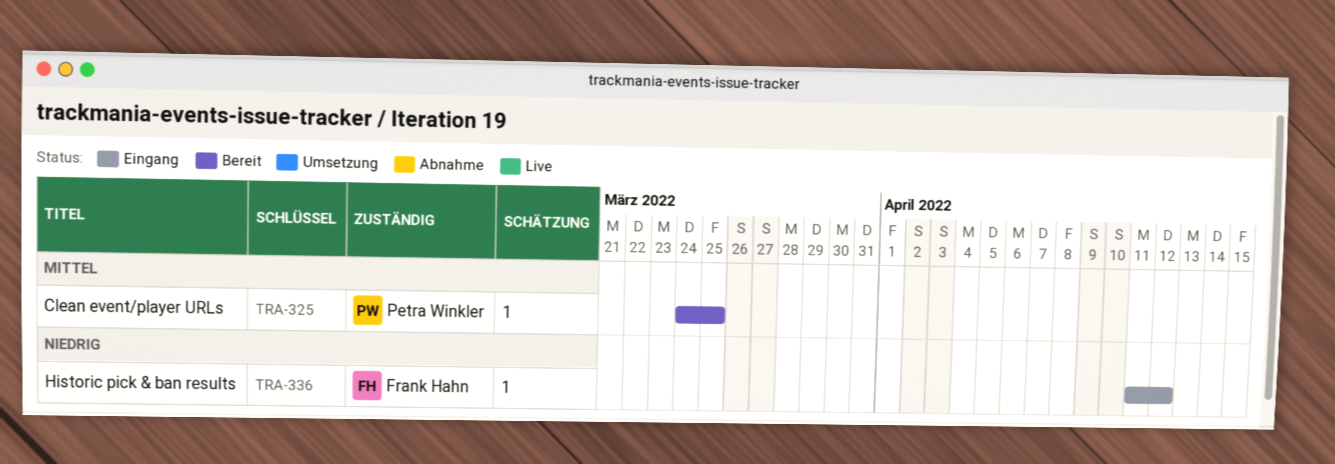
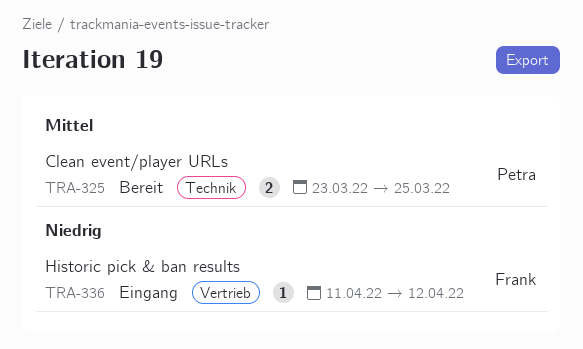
TRA-325, estimate: 1 -> 2
TRA-325, start: Mar 24 -> Mar 23

